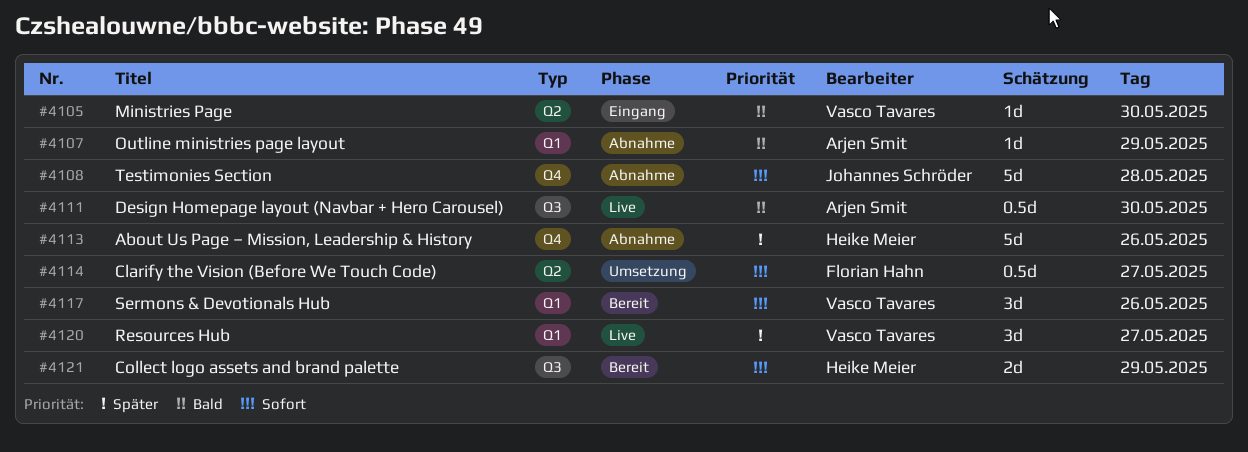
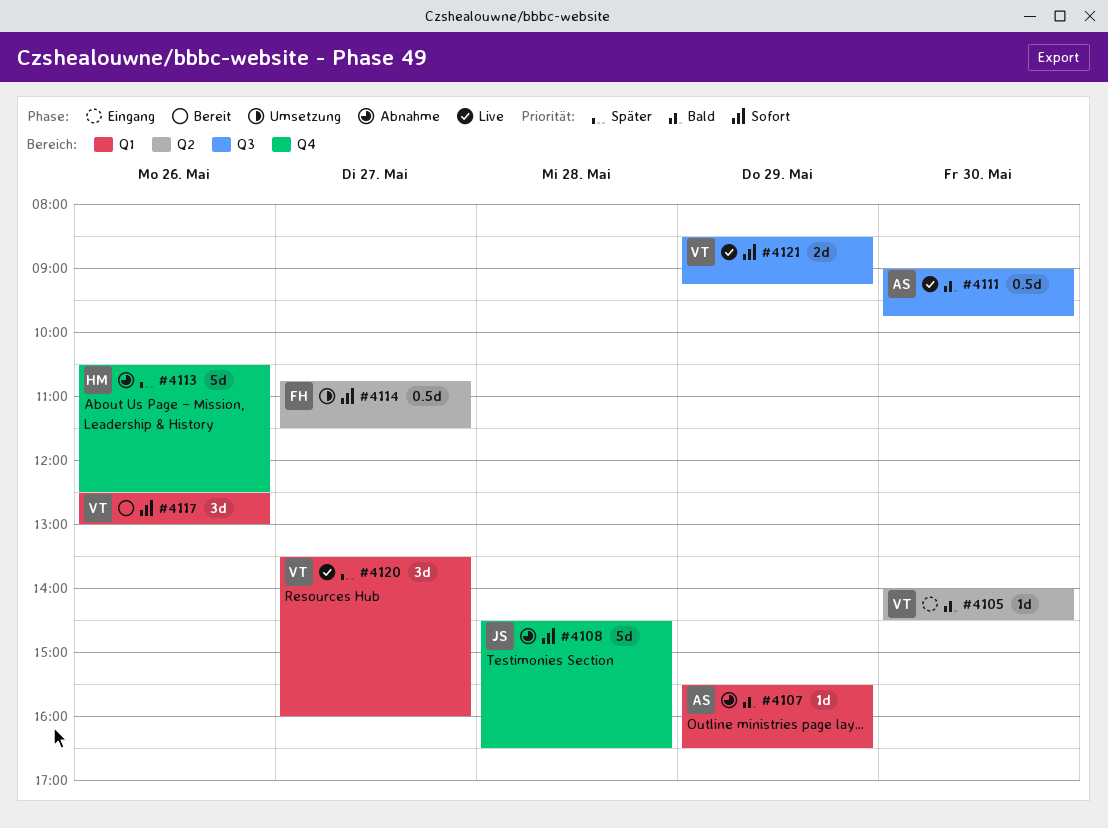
#4121, status: Bereit -> Live
#4121, owner: Heike Meier -> Vasco Tavares

